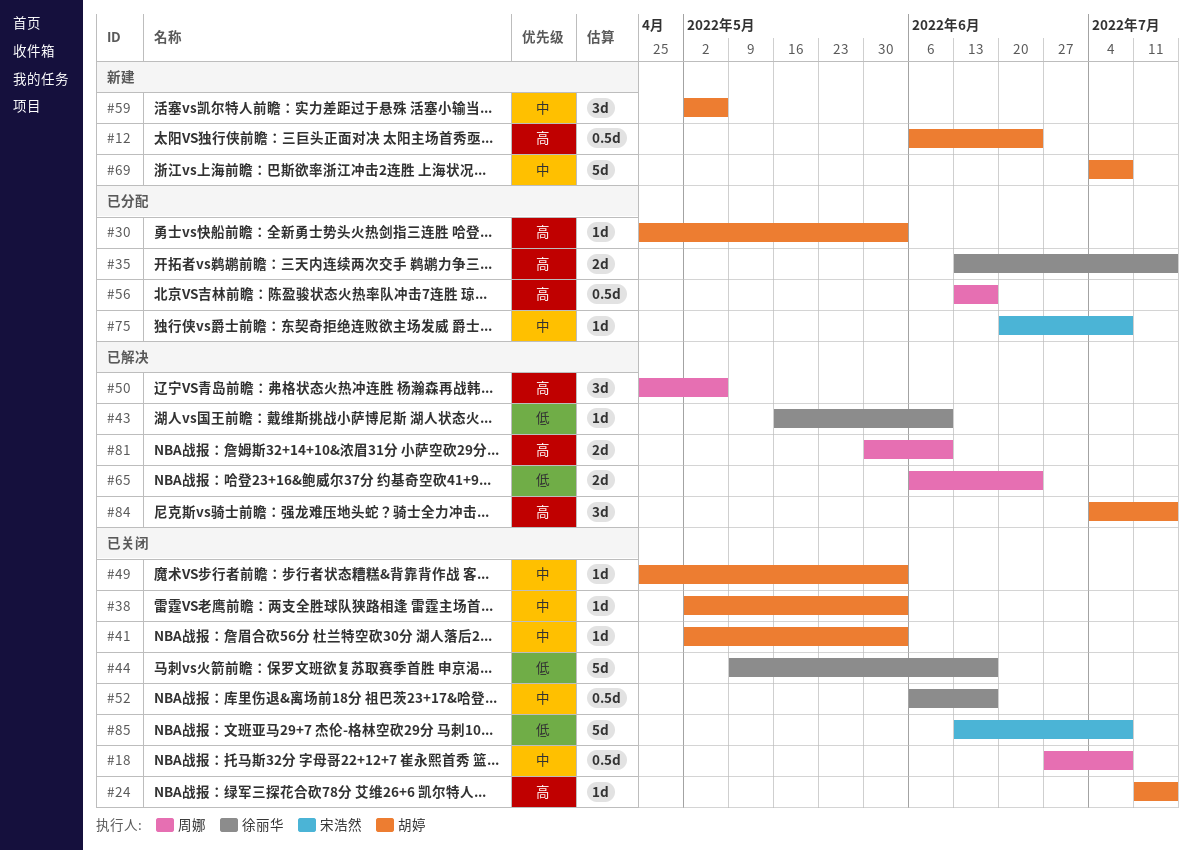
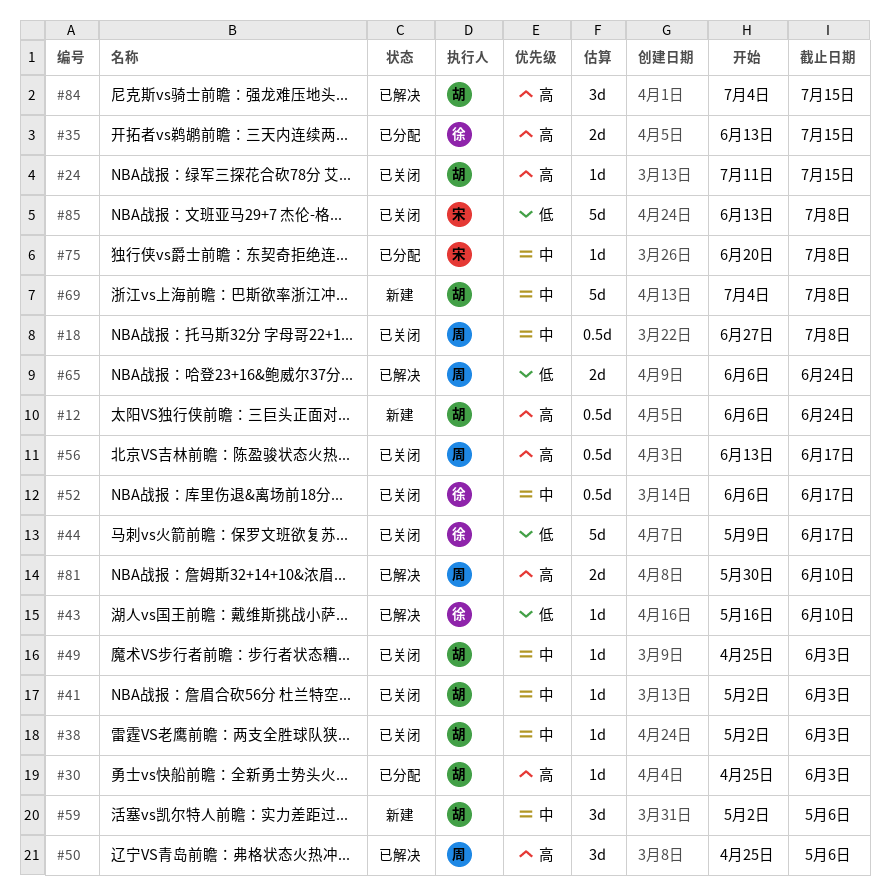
#56, status: 已分配 -> 已关闭

